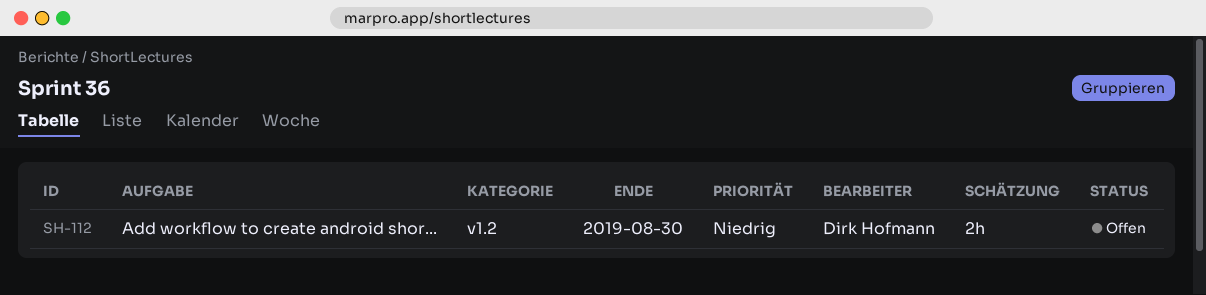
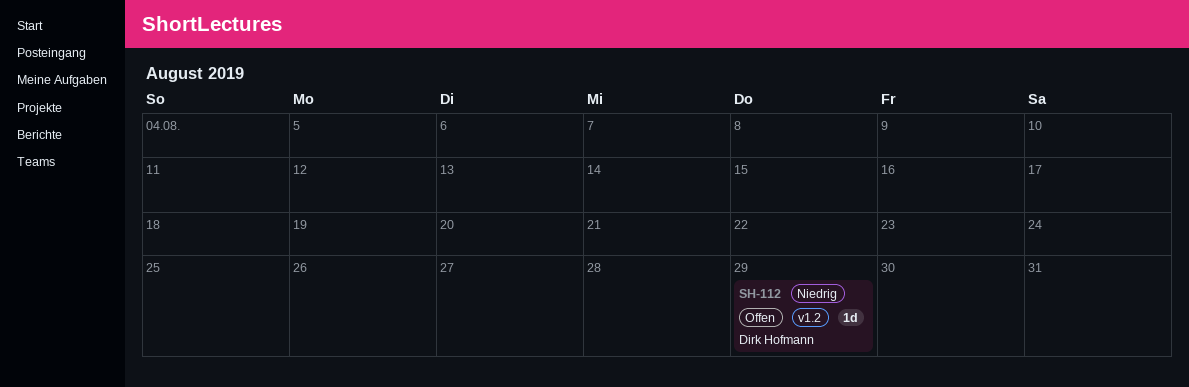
SH-112, estimate: 2h -> 1d
SH-112, due: Aug 30 -> Aug 29

